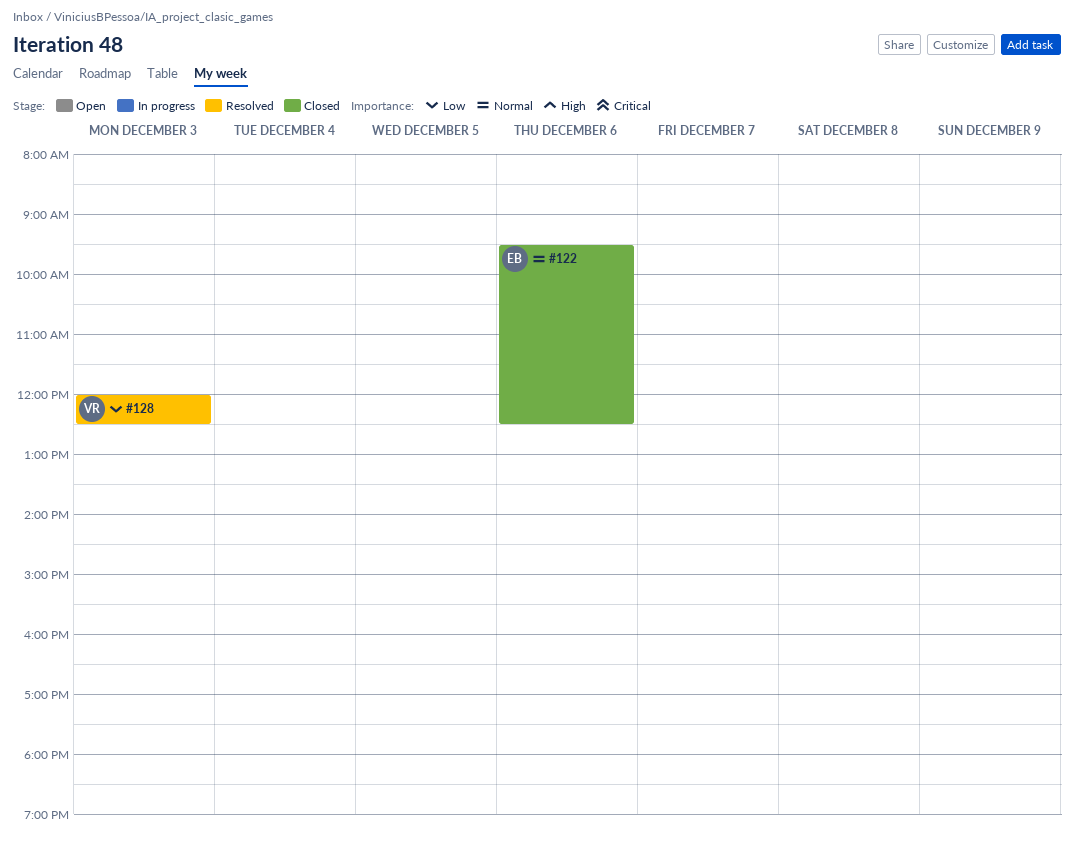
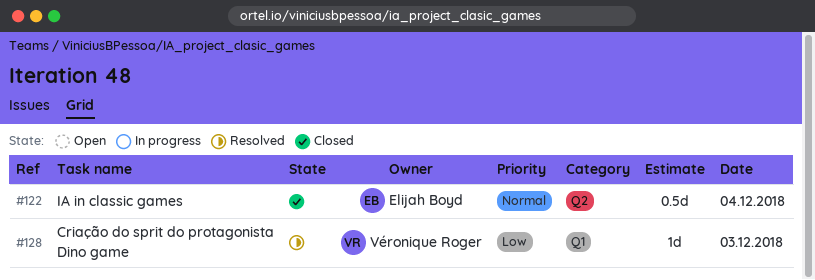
#122, day: Dec 6 -> Dec 4

